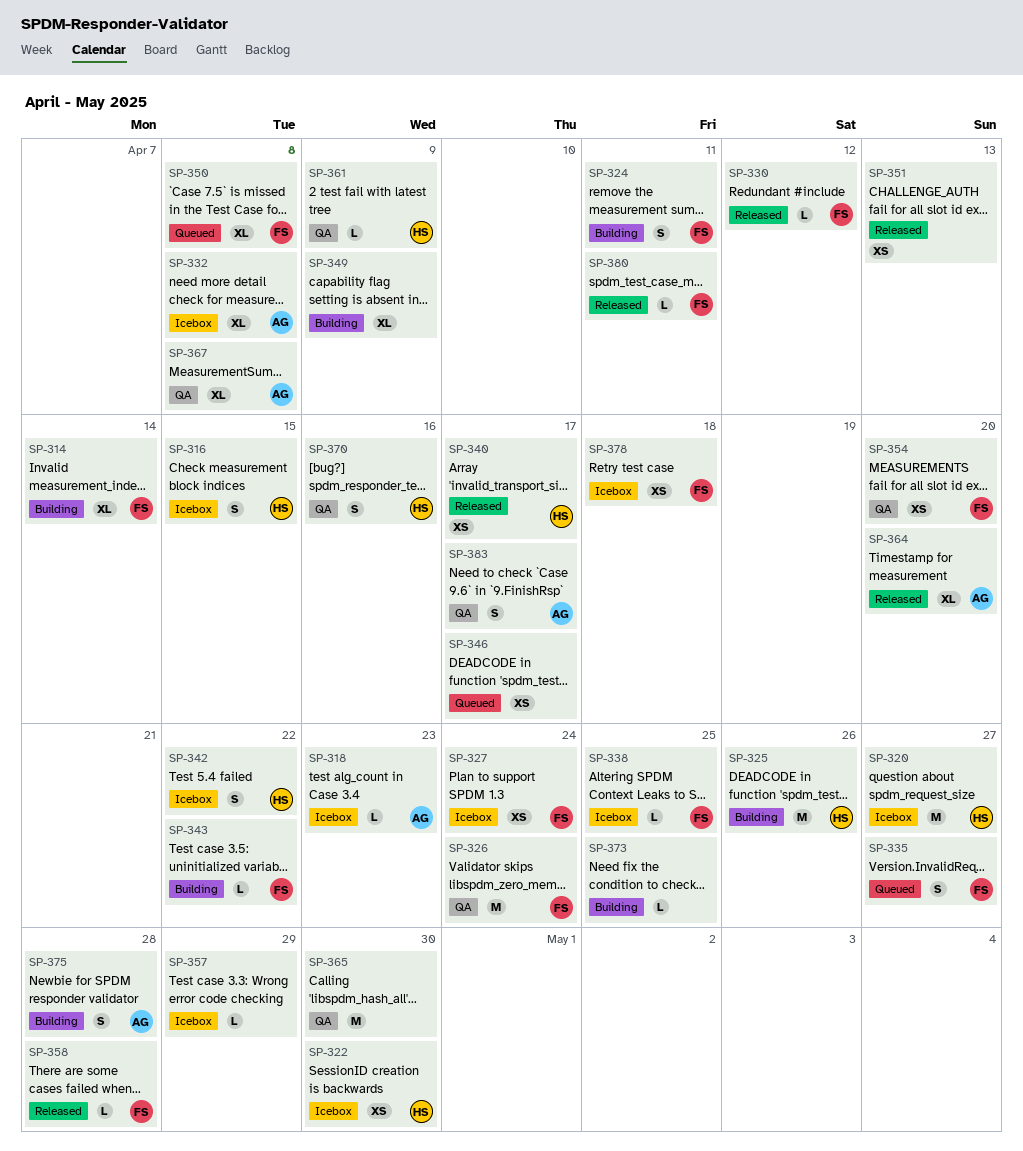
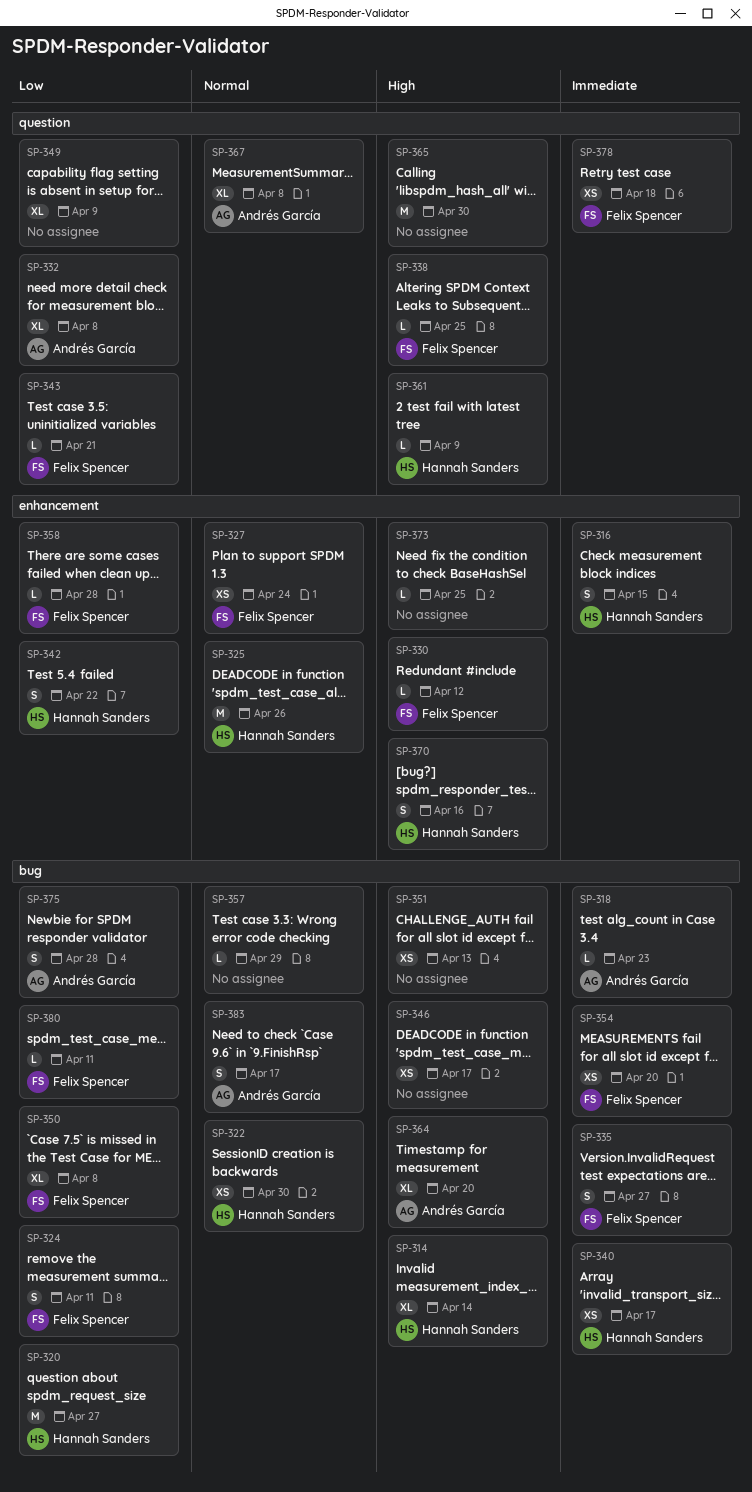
SP-314, owner: Felix Spencer -> Hannah Sanders
SP-326: present -> none
SP-343, due: Apr 22 -> Apr 21

